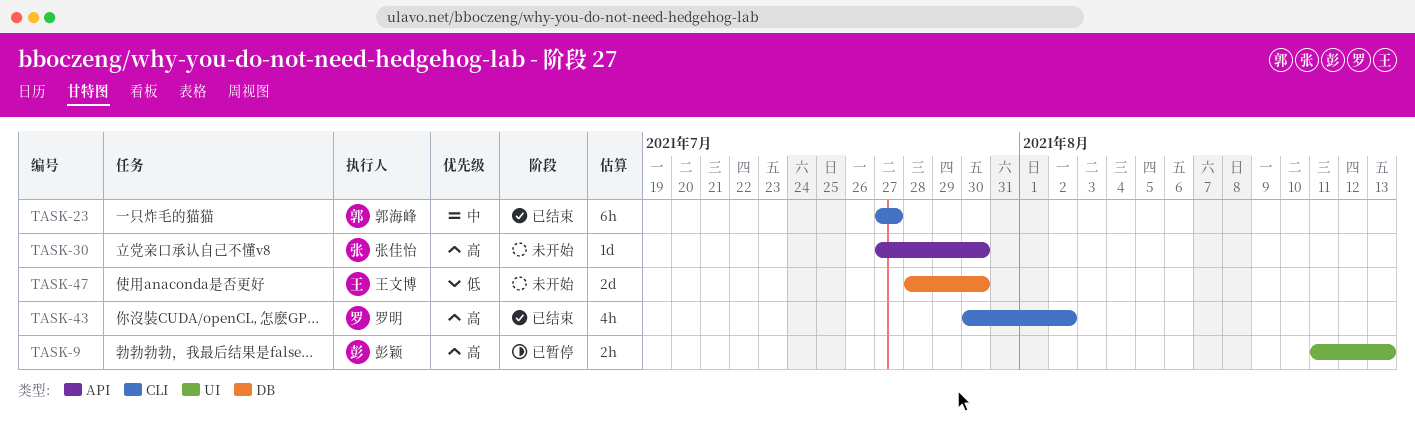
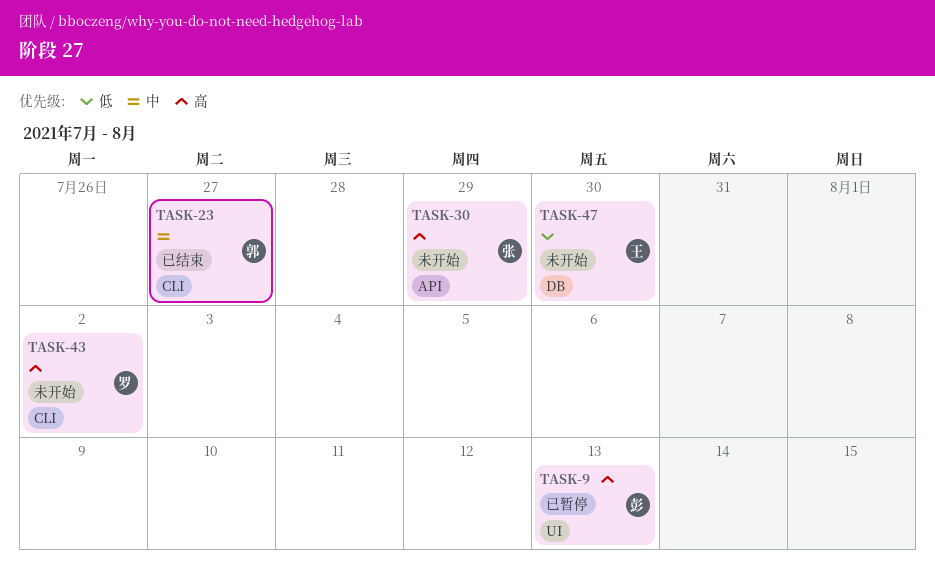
TASK-30, due: Jul 30 -> Jul 29
TASK-43, status: 已结束 -> 未开始

